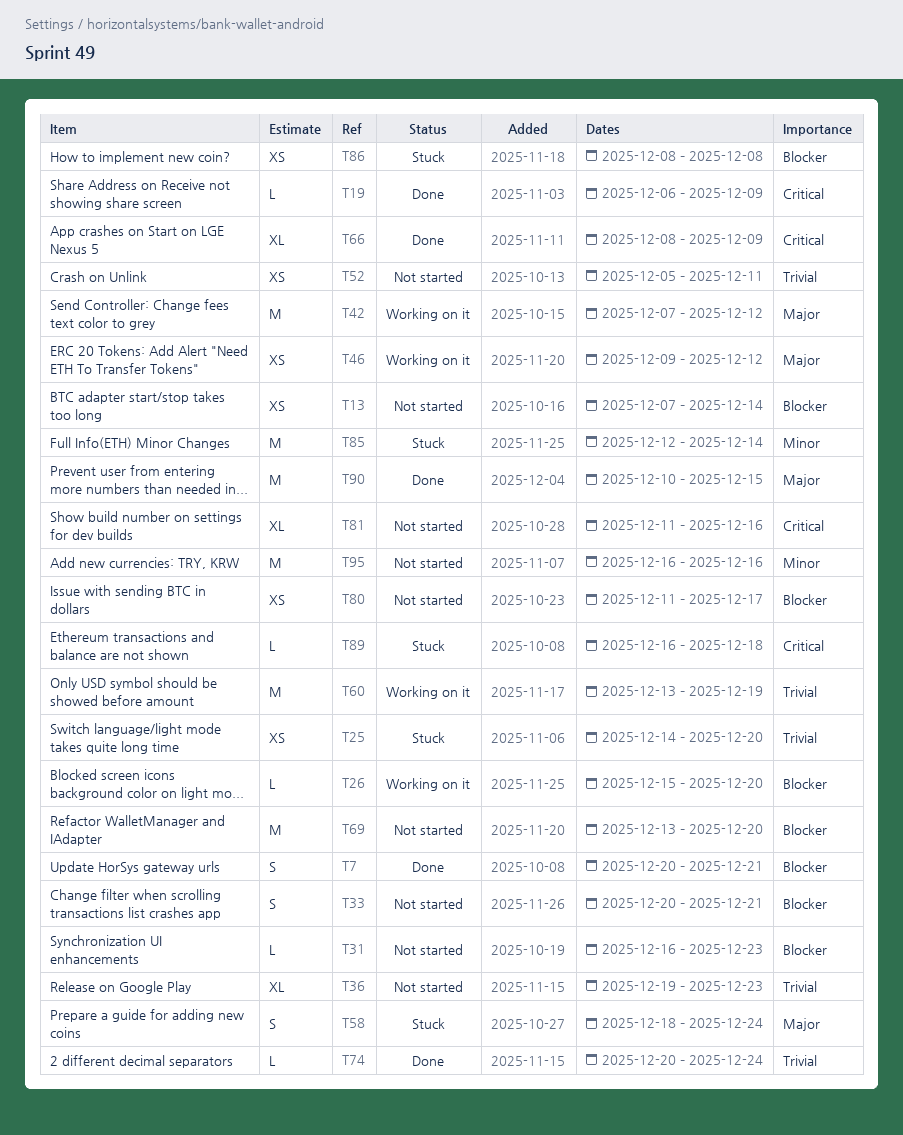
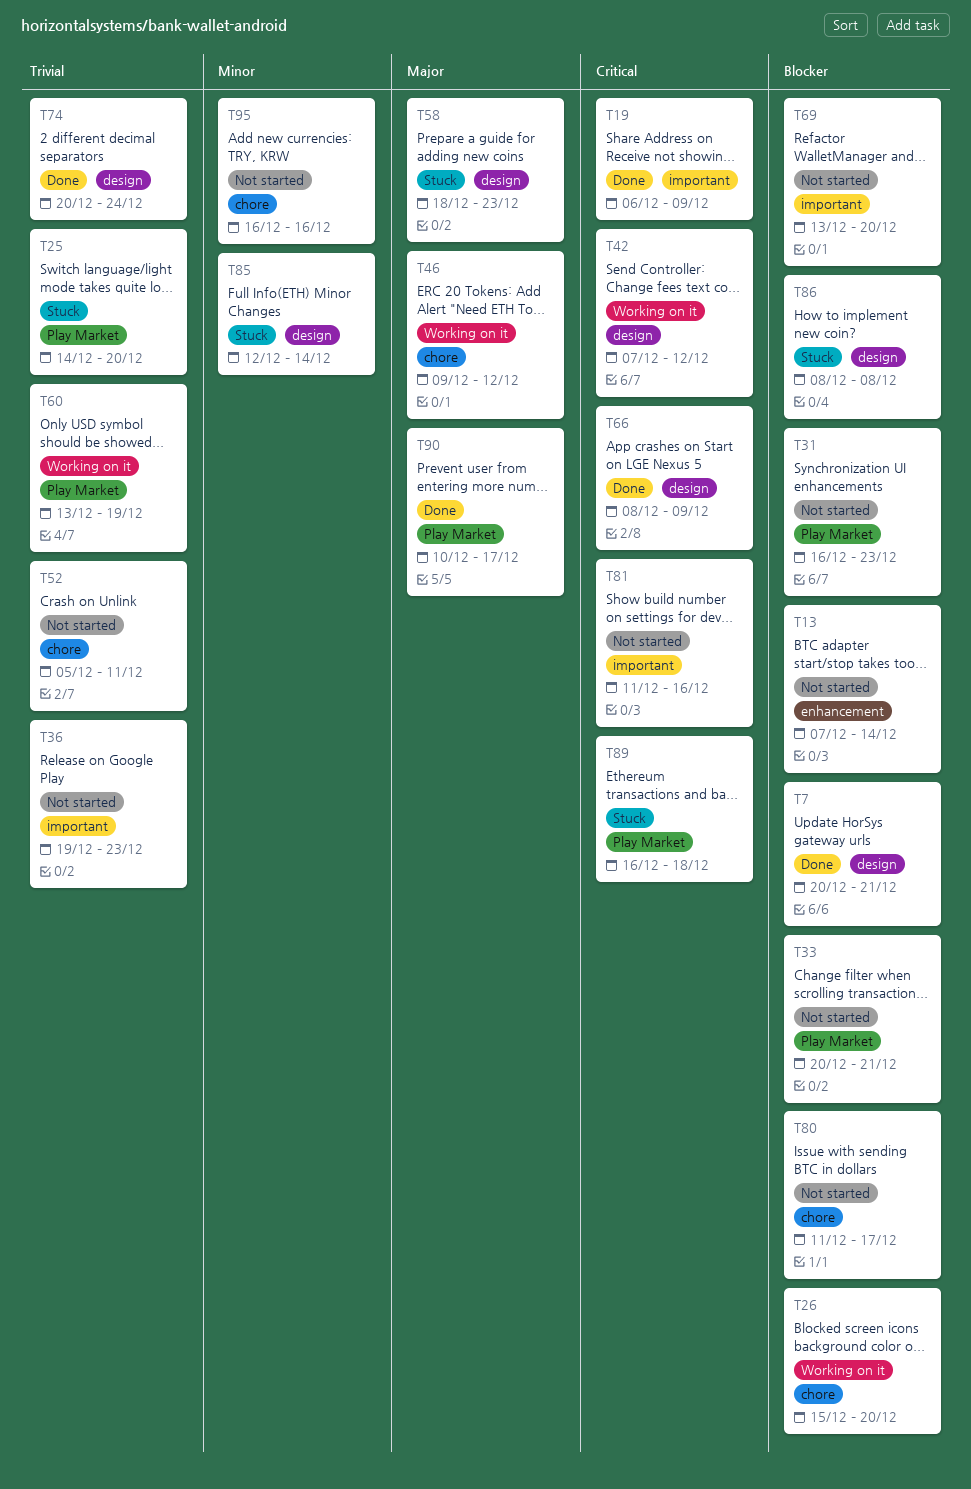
T42, priority: Major -> Critical
T58, due: Dec 24 -> Dec 23
T90, due: Dec 15 -> Dec 17

